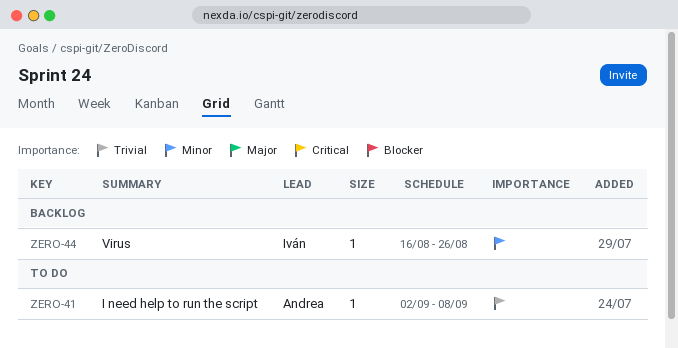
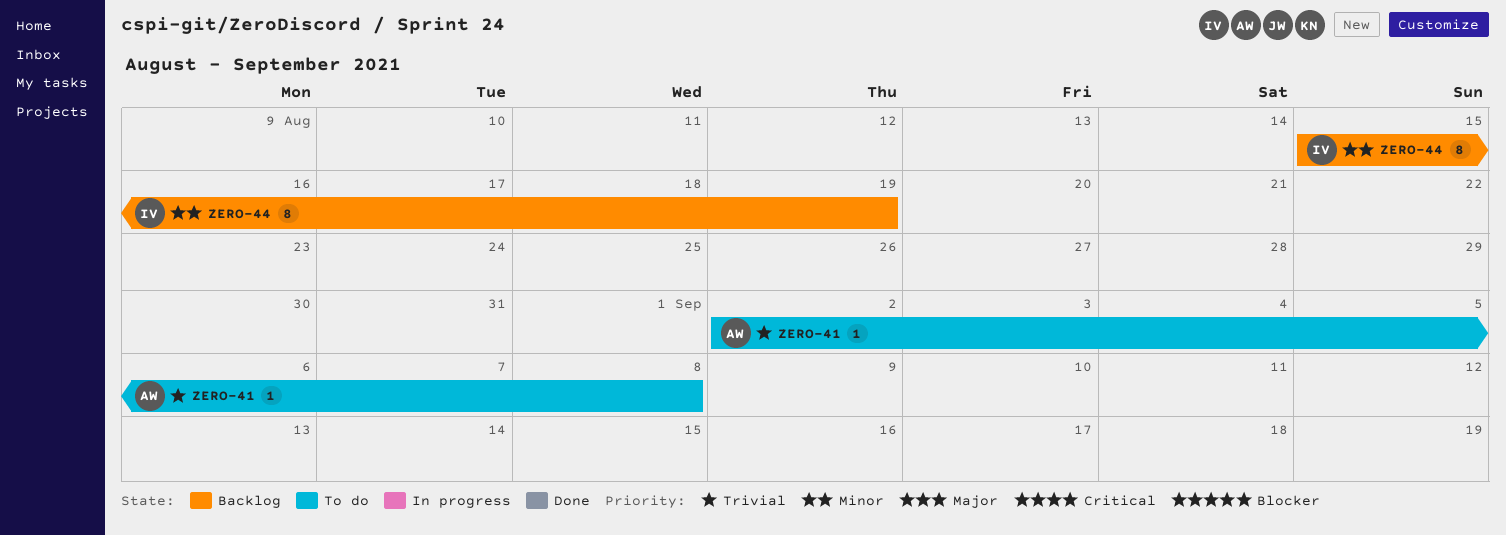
ZERO-44, estimate: 1 -> 8
ZERO-44, start: Aug 16 -> Aug 15
ZERO-44, due: Aug 26 -> Aug 19

